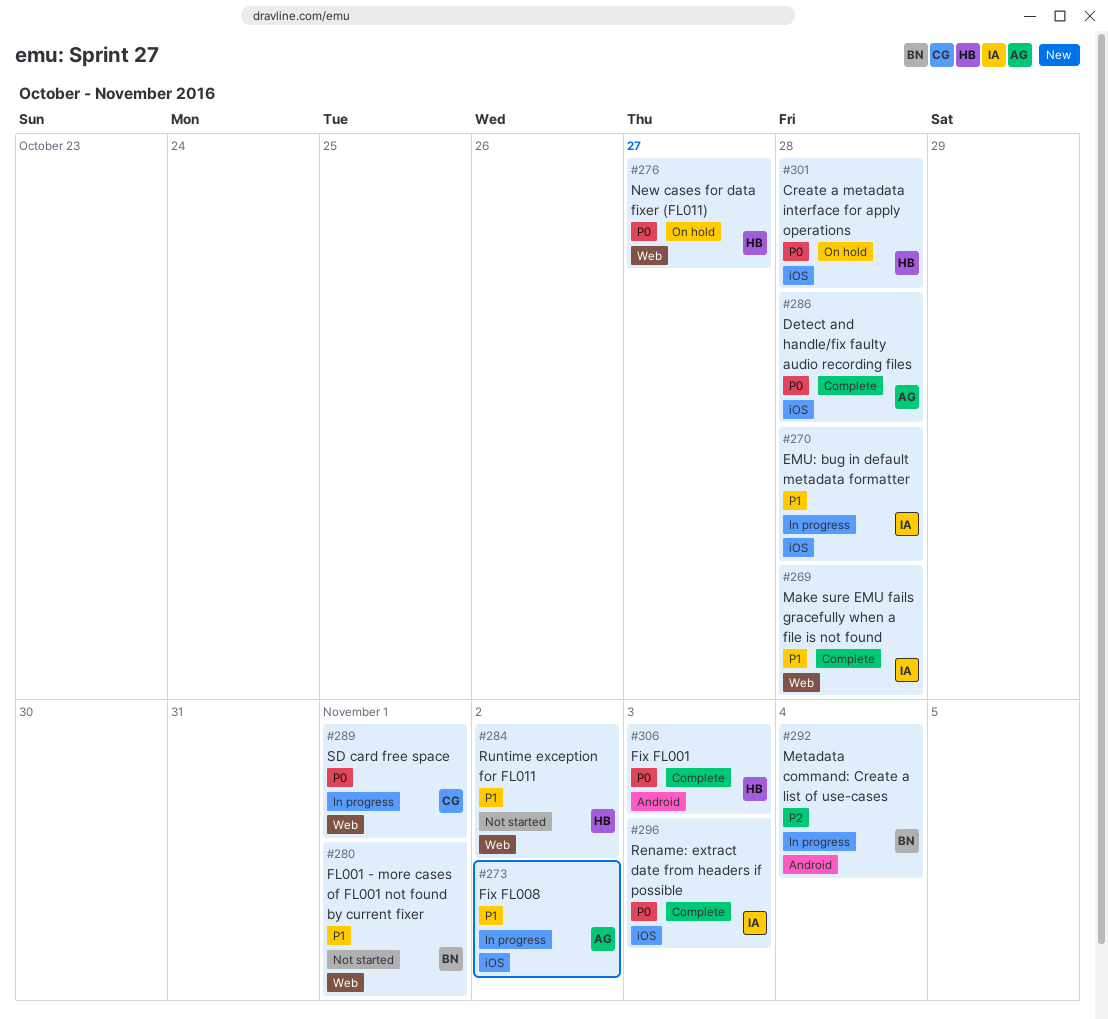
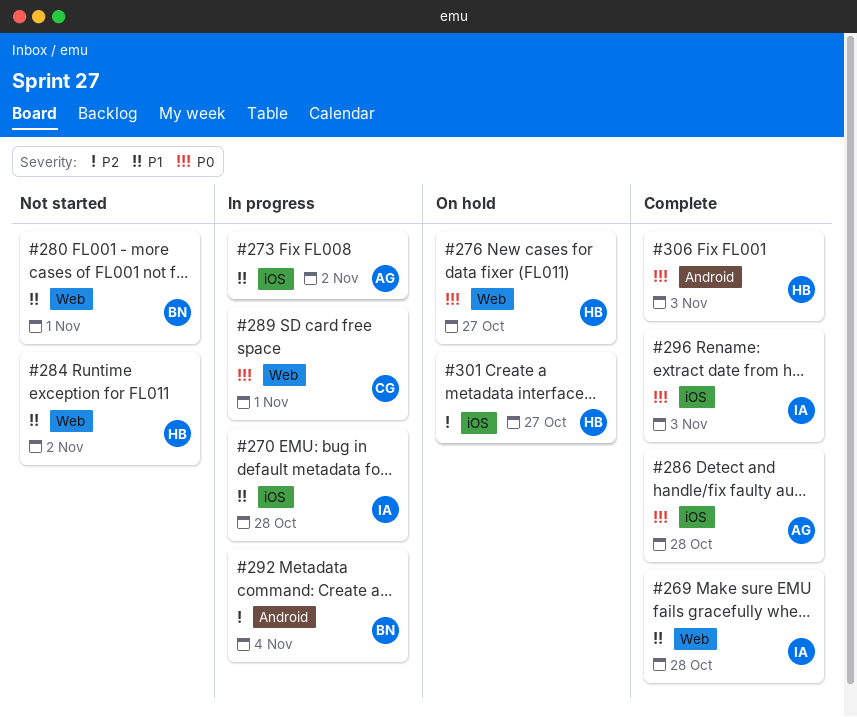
#301, priority: P0 -> P2
#301, due: Oct 28 -> Oct 27

